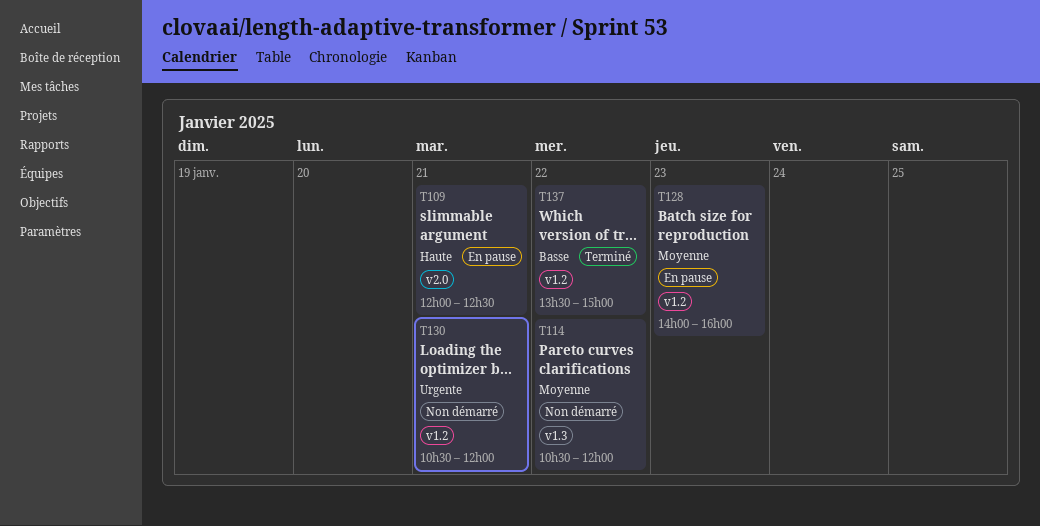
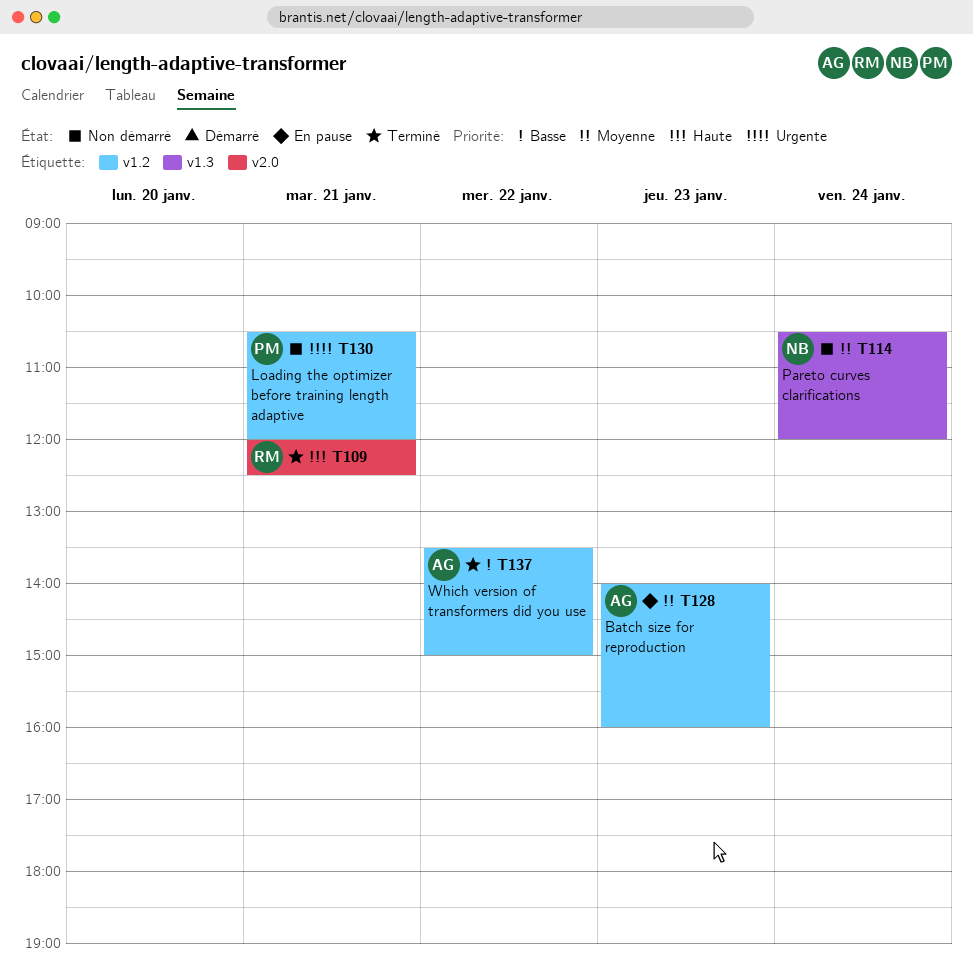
T109, status: En pause -> Terminé
T114, day: Jan 22 -> Jan 24

